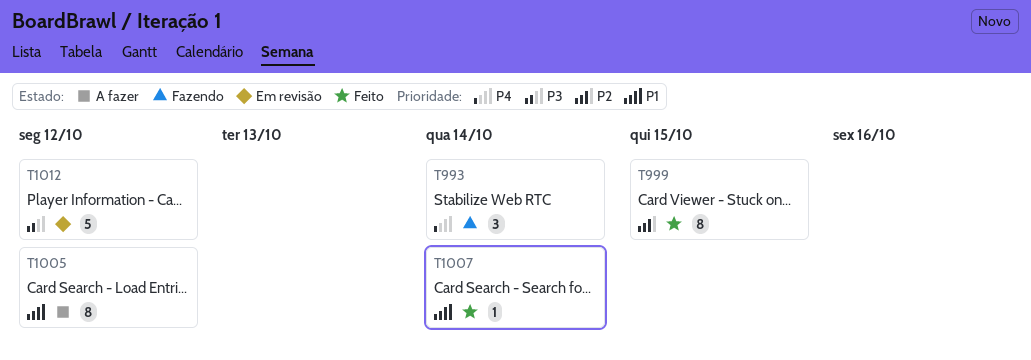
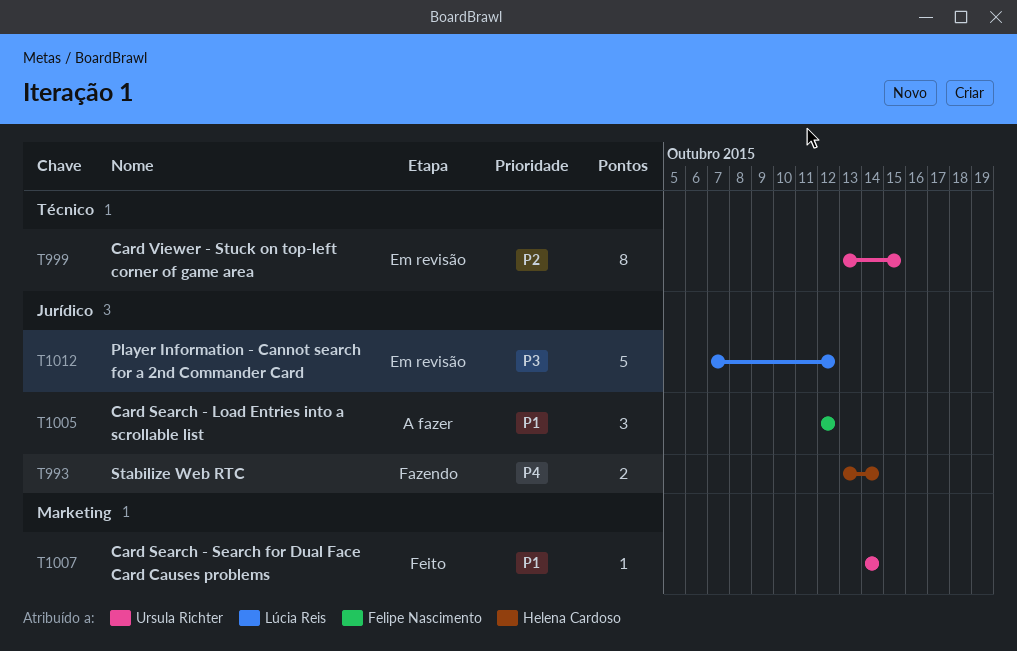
T993, estimate: 3 -> 2
T999, status: Feito -> Em revisão
T1005, estimate: 8 -> 3

